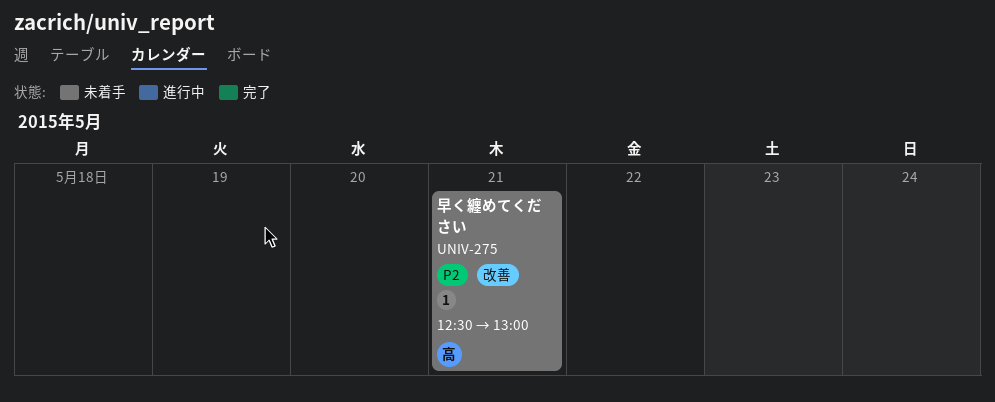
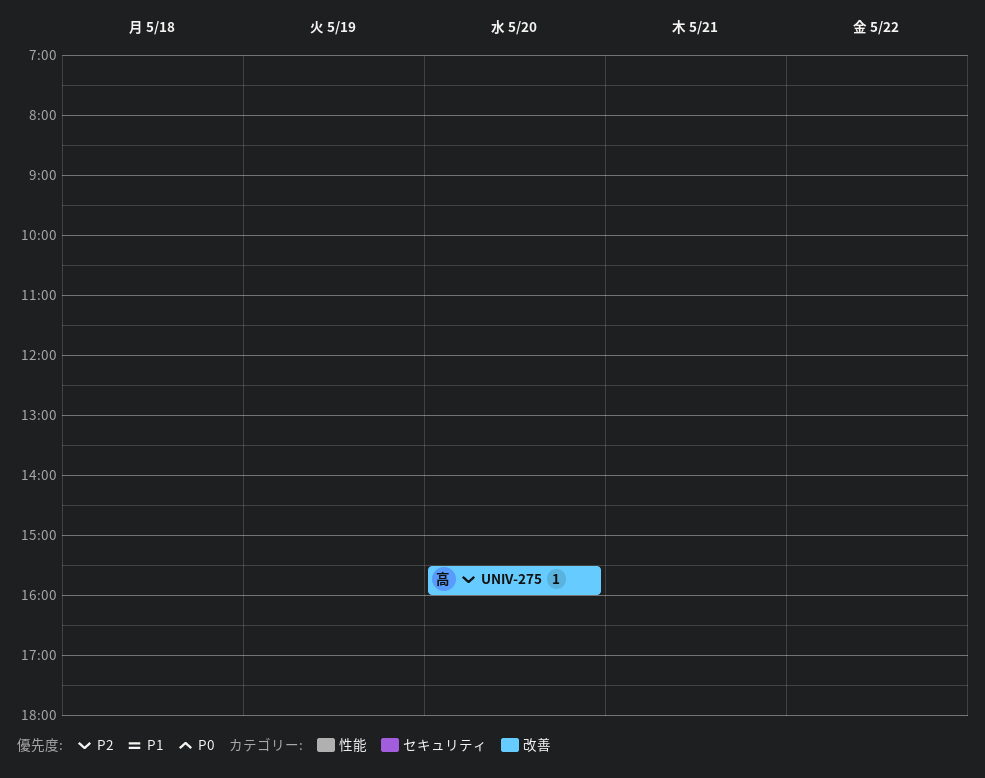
UNIV-275, day: May 21 -> May 20
UNIV-275, begins: 12:30 -> 15:30
UNIV-275, ends: 13:00 -> 16:00

